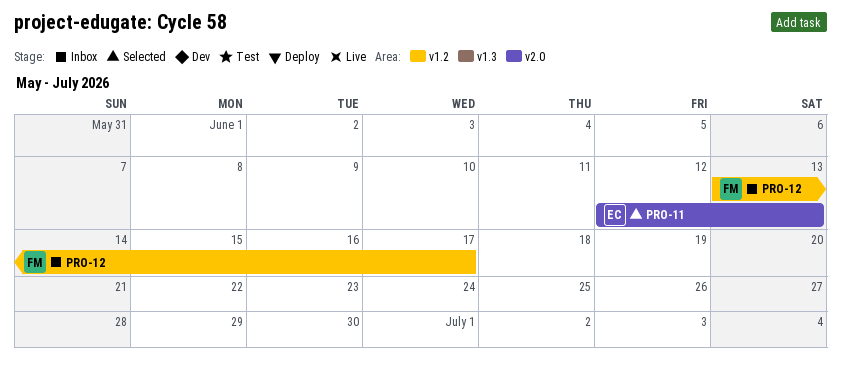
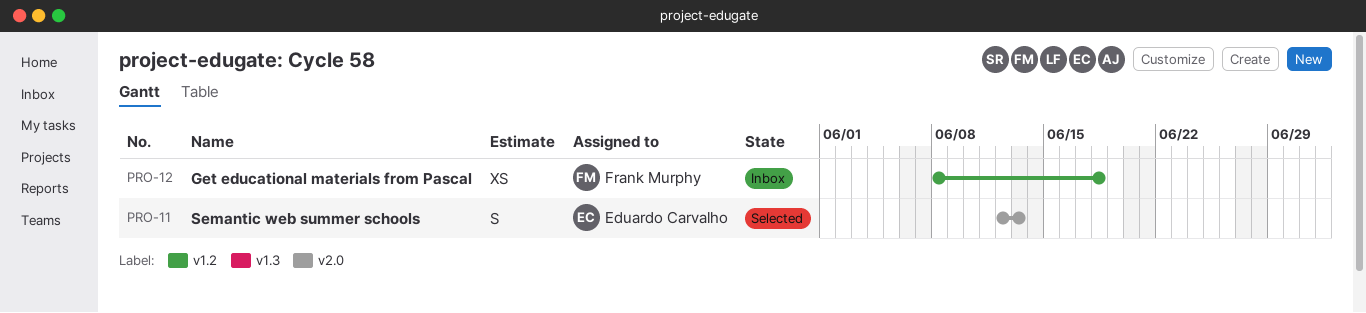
PRO-12, start: Jun 13 -> Jun 8
PRO-12, due: Jun 17 -> Jun 18

